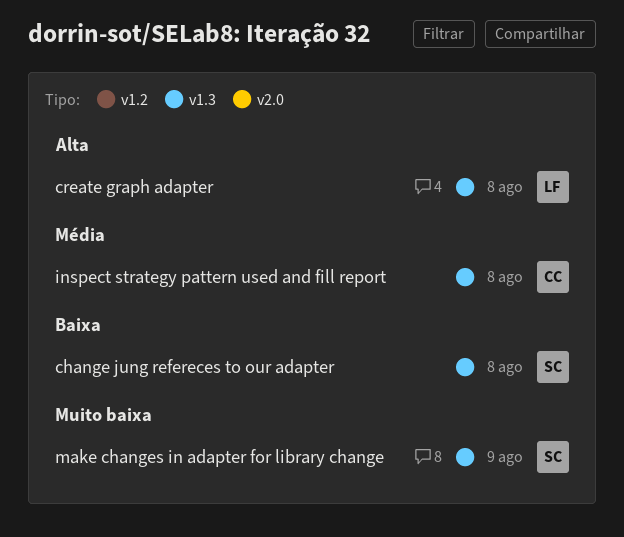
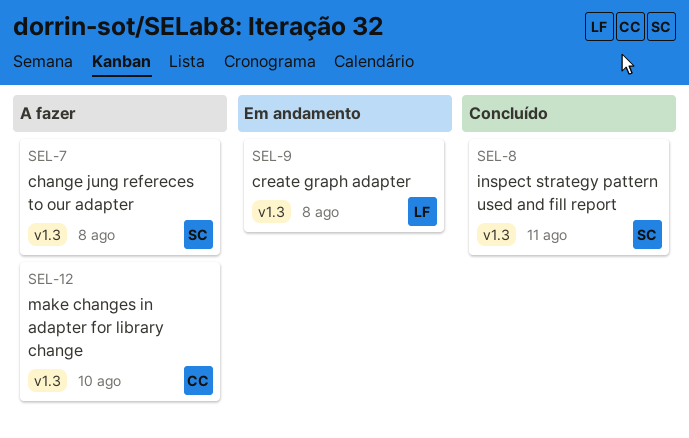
inspect strategy pattern used and fill report, owner: CC -> SC
inspect strategy pattern used and fill report, due: Aug 8 -> Aug 11
make changes in adapter for library change, owner: SC -> CC
make changes in adapter for library change, due: Aug 9 -> Aug 10

